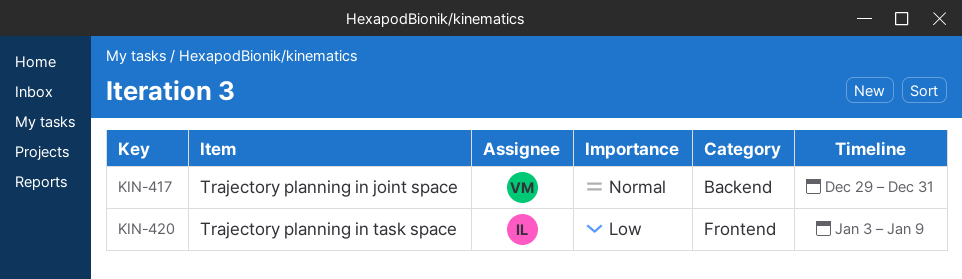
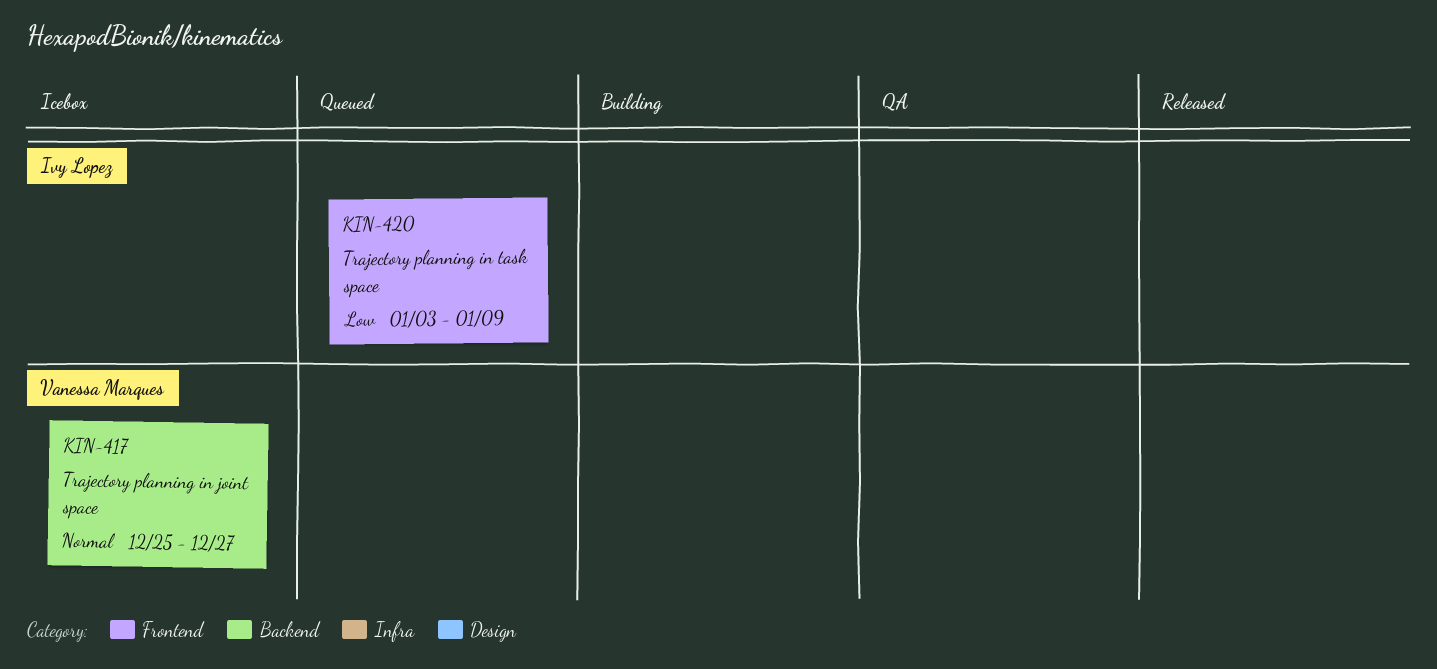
KIN-417, start: Dec 29 -> Dec 25
KIN-417, due: Dec 31 -> Dec 27

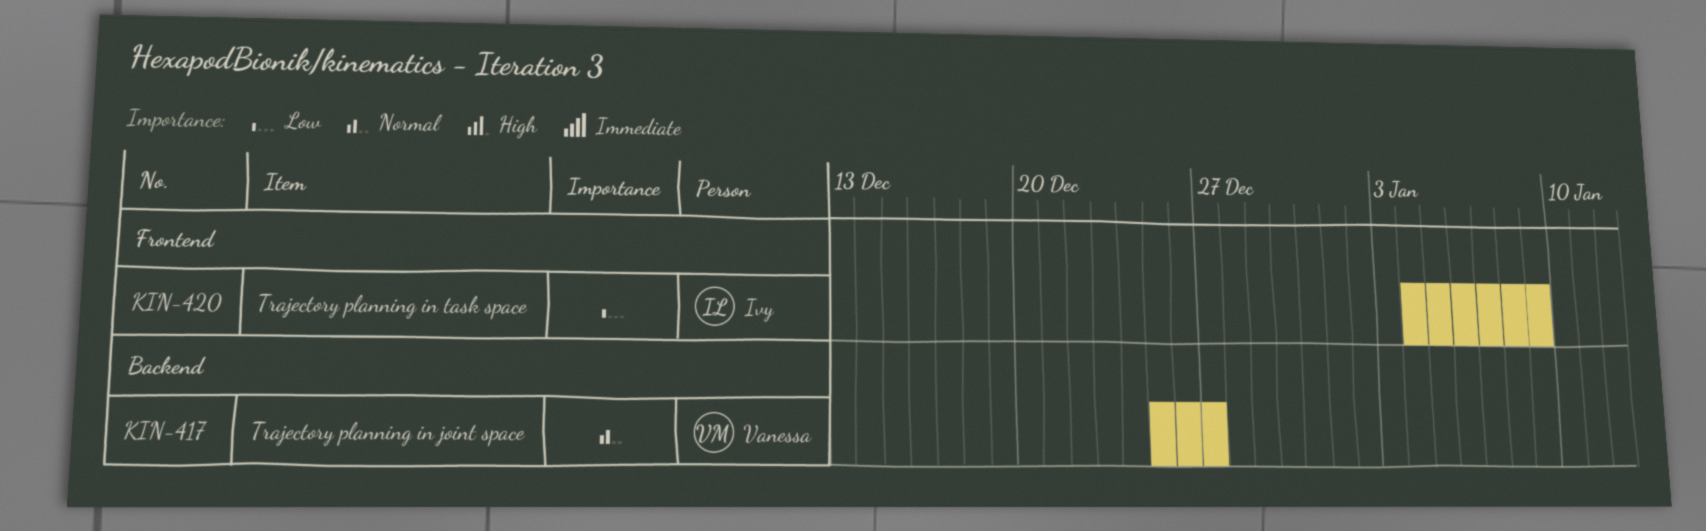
KIN-420, start: Jan 3 -> Jan 4

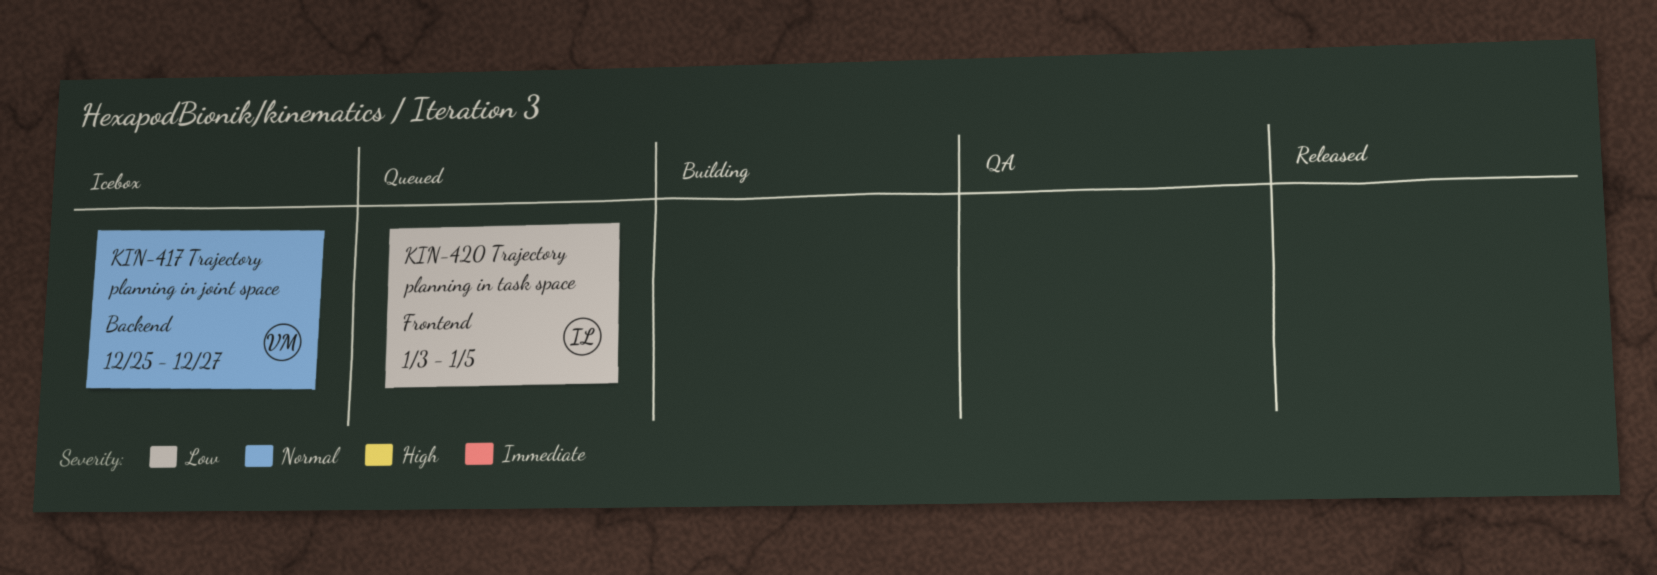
KIN-420, start: Jan 4 -> Jan 3
KIN-420, due: Jan 9 -> Jan 5

